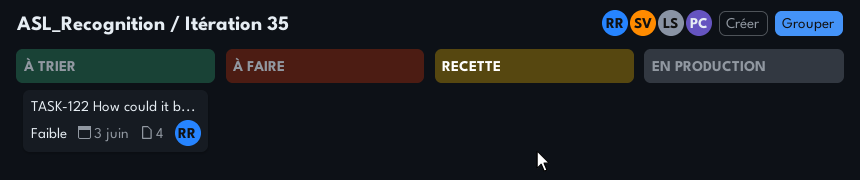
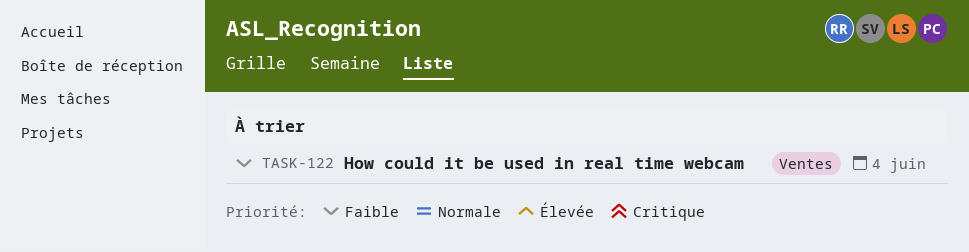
TASK-122, due: Jun 3 -> Jun 4

